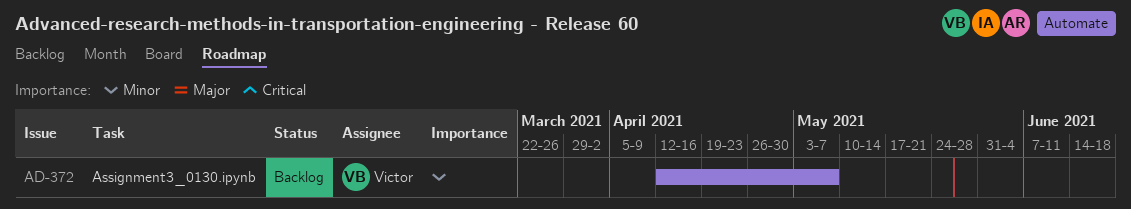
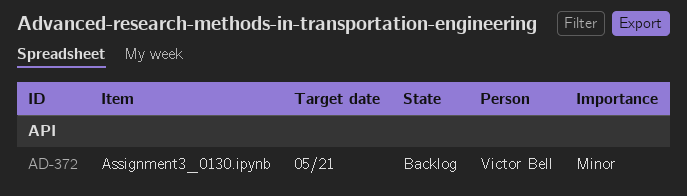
AD-372, due: May 7 -> May 21

